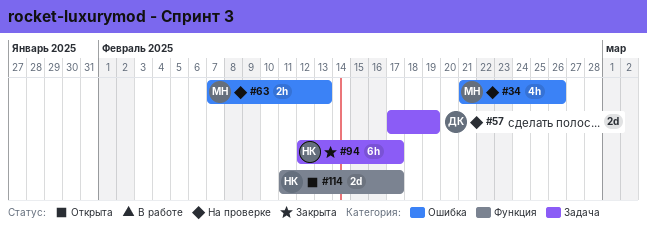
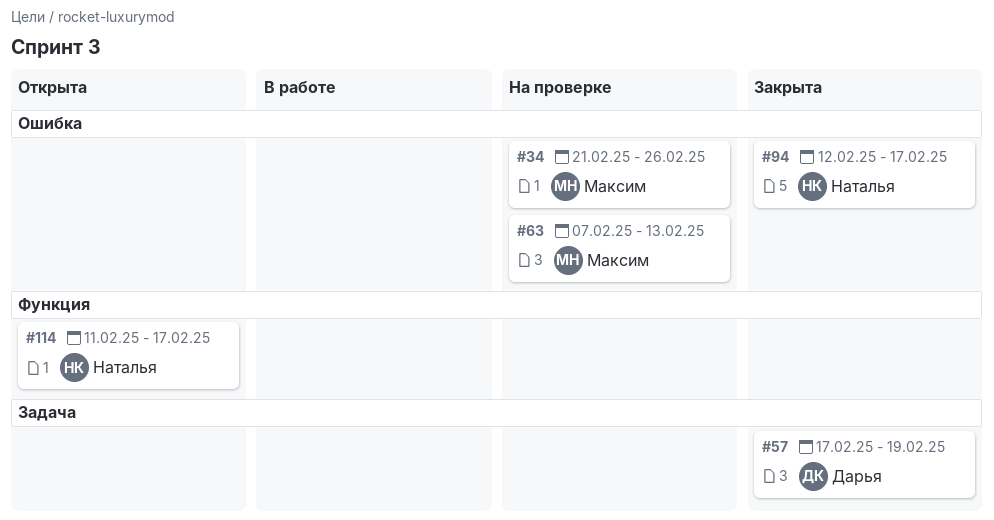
#57, status: На проверке -> Закрыта
#94, label: Задача -> Ошибка

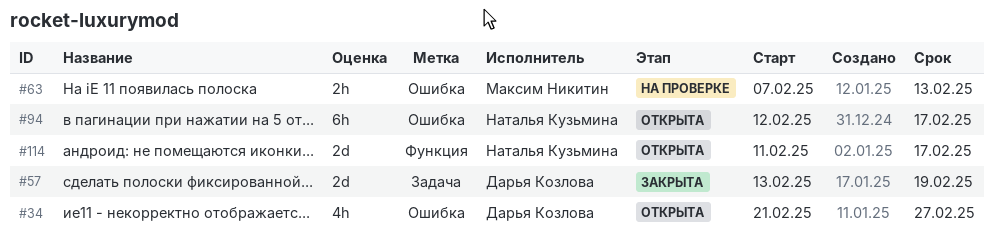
#34, status: На проверке -> Открыта
#34, owner: Максим Никитин -> Дарья Козлова
#34, due: Feb 26 -> Feb 27
#57, start: Feb 17 -> Feb 13
#94, status: Закрыта -> Открыта

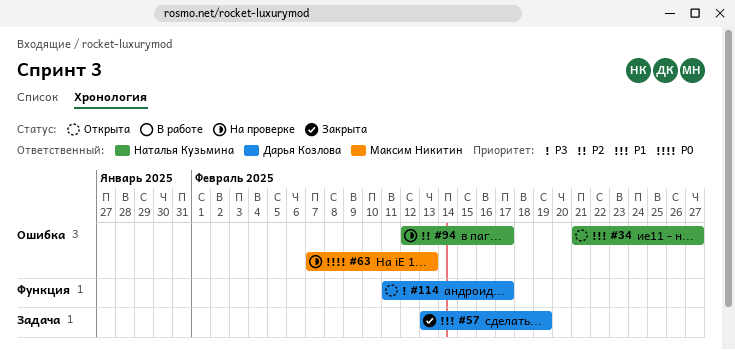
#34, owner: Дарья Козлова -> Наталья Кузьмина
#94, status: Открыта -> На проверке
#114, owner: Наталья Кузьмина -> Дарья Козлова

